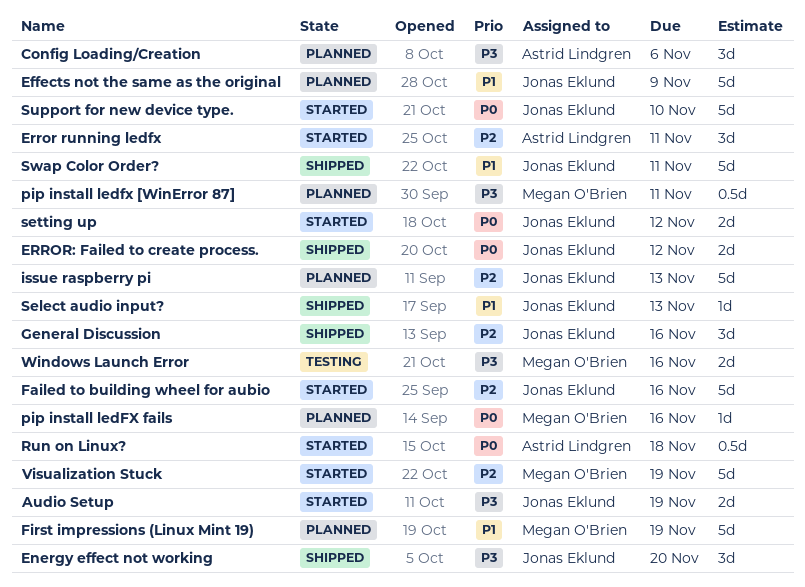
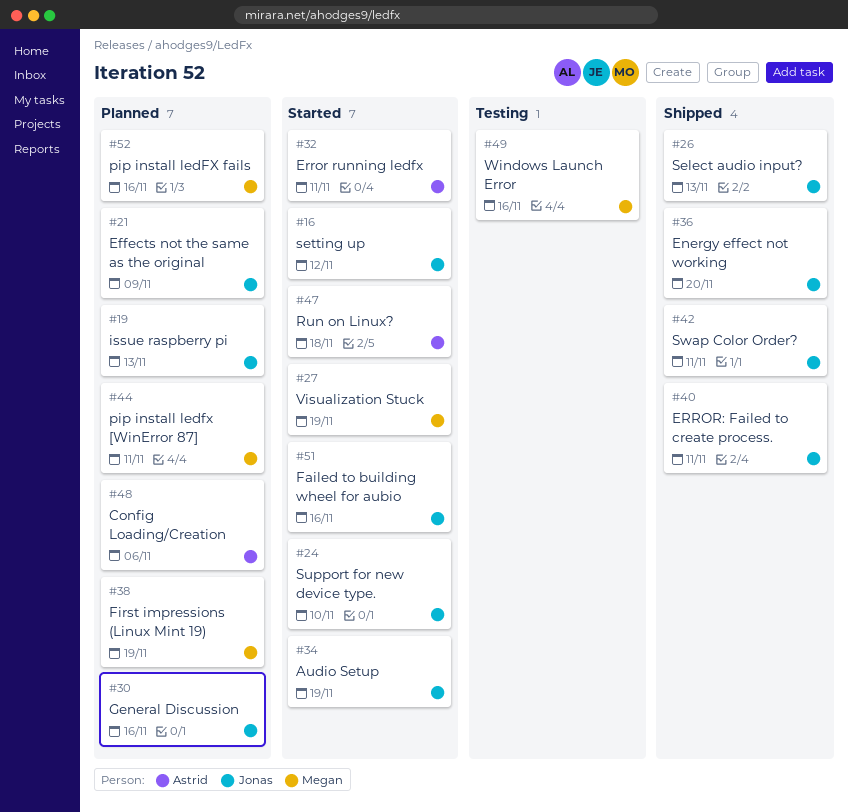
ERROR: Failed to create process., due: Nov 12 -> Nov 11
General Discussion, status: Shipped -> Planned

